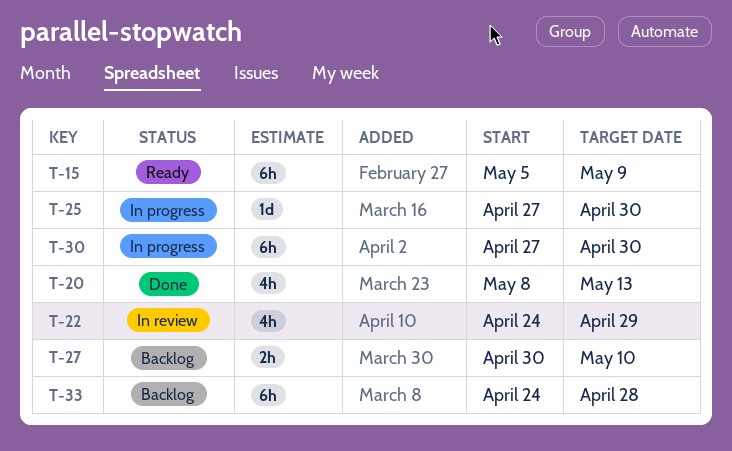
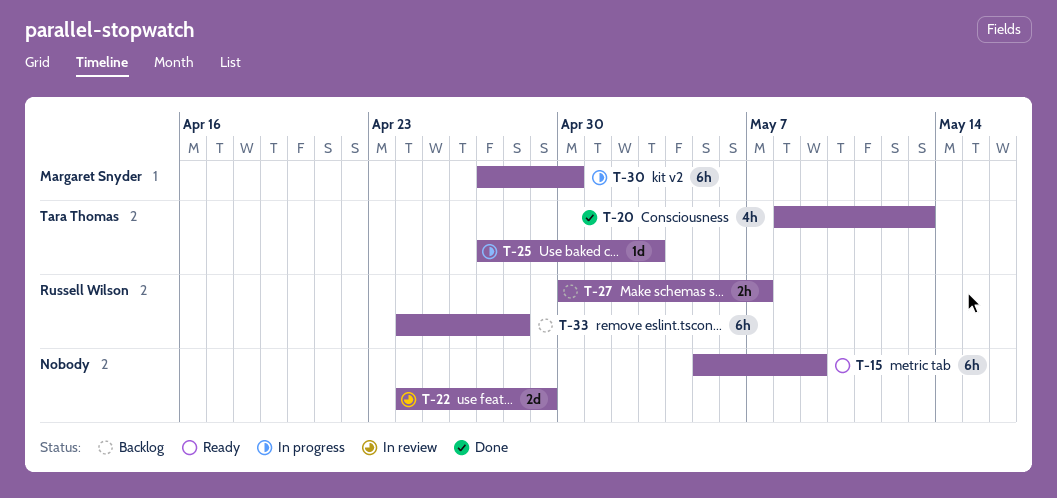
T-22, estimate: 4h -> 2d
T-25, due: Apr 30 -> May 3
T-27, due: May 10 -> May 7

